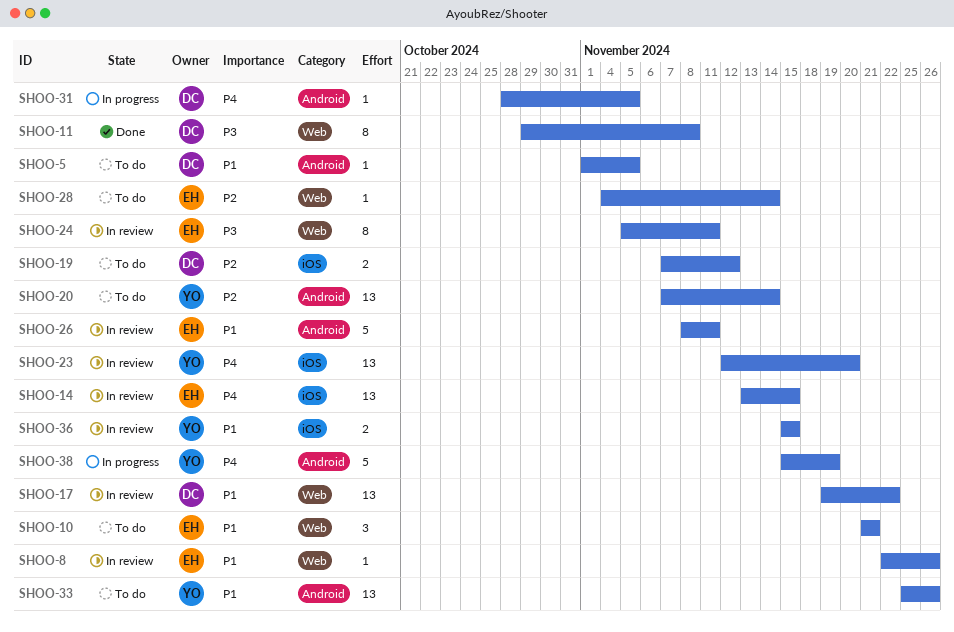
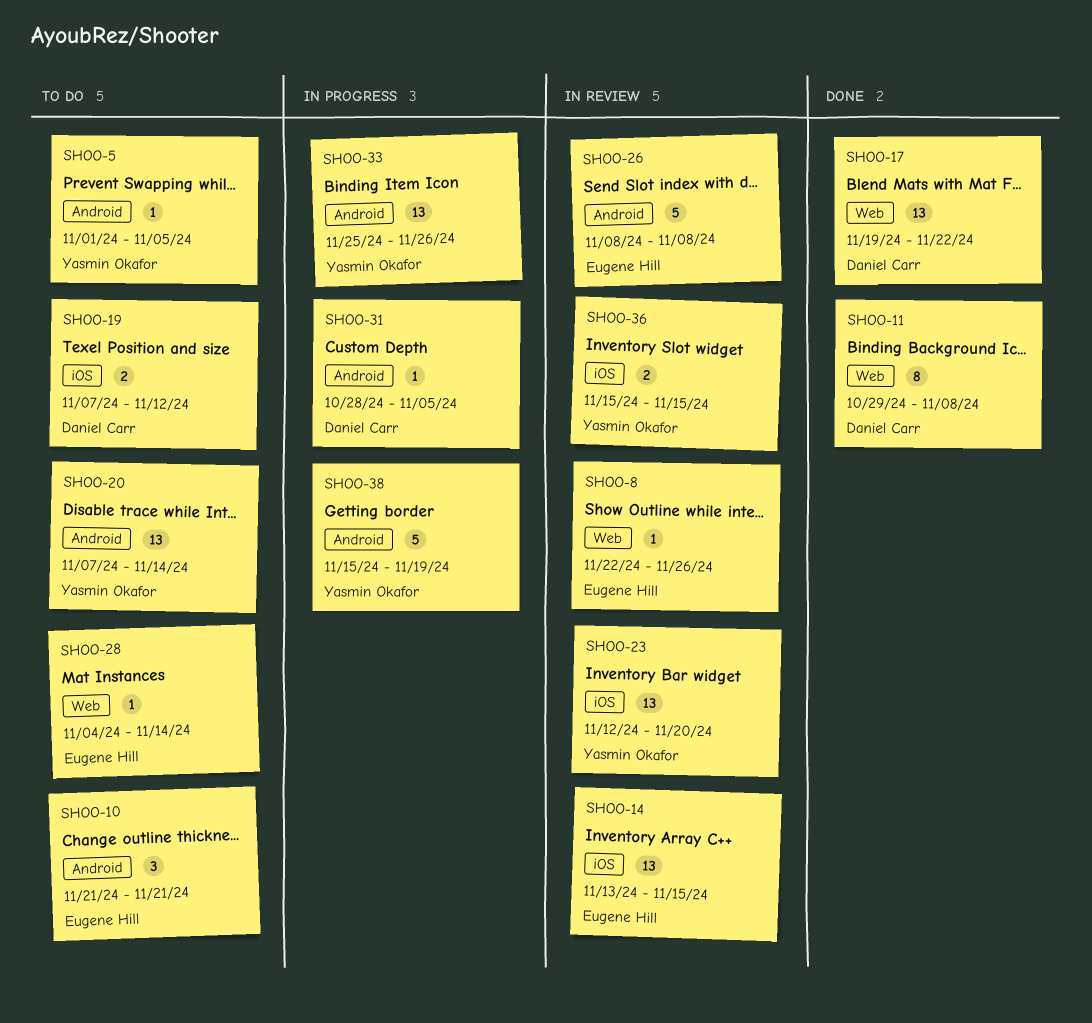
SHOO-5, owner: Daniel Carr -> Yasmin Okafor
SHOO-10, label: Web -> Android
SHOO-17, status: In review -> Done
SHOO-24: present -> none
SHOO-26, due: Nov 11 -> Nov 8
SHOO-33, status: To do -> In progress

